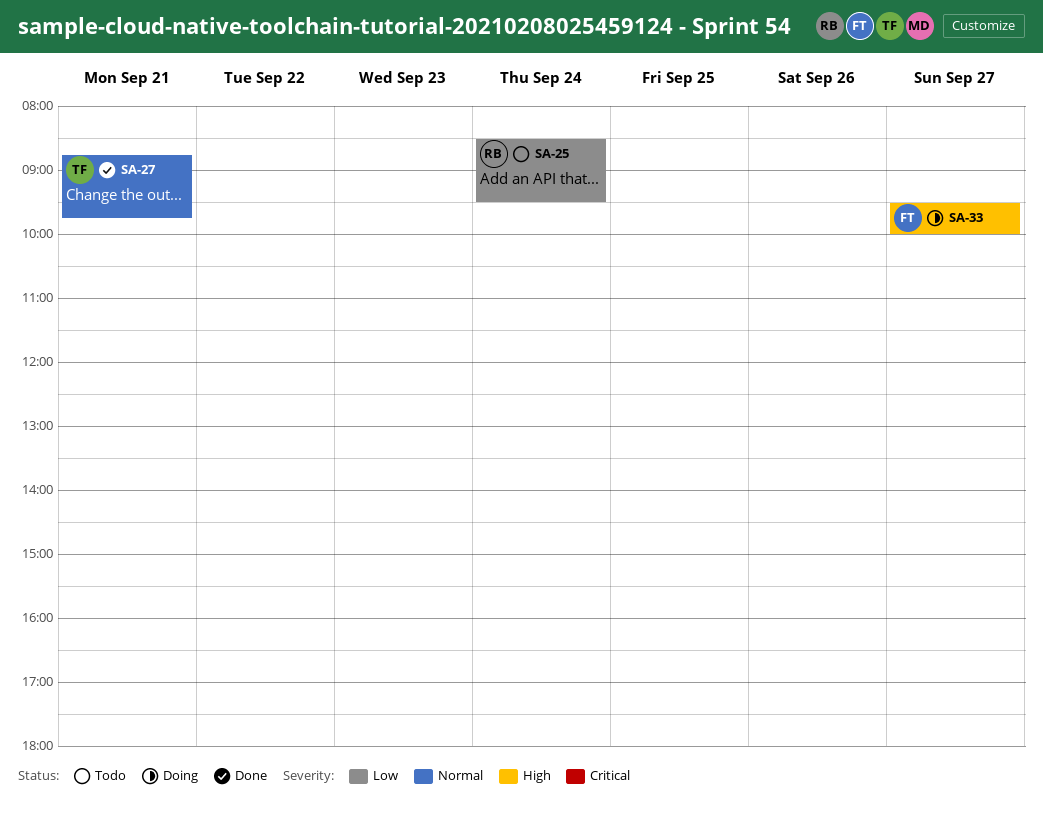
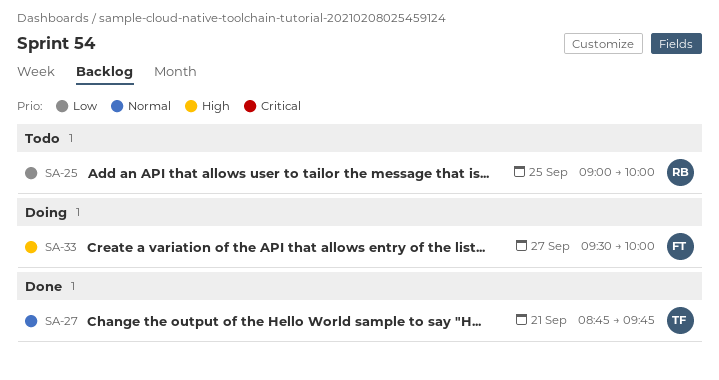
SA-25, day: Sep 24 -> Sep 25
SA-25, begins: 08:30 -> 09:00
SA-25, ends: 09:30 -> 10:00

